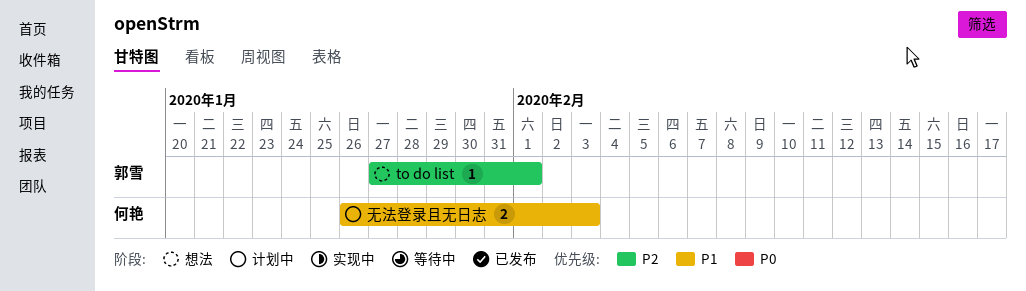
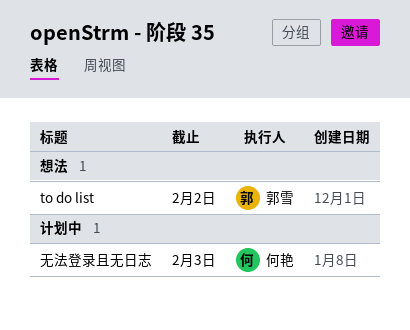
to do list, due: Feb 1 -> Feb 2

